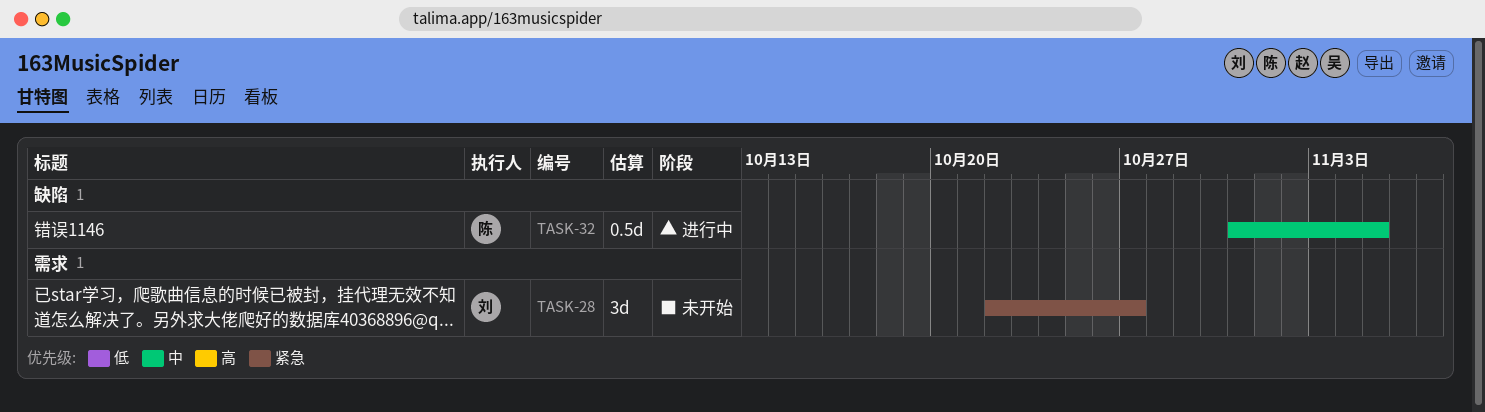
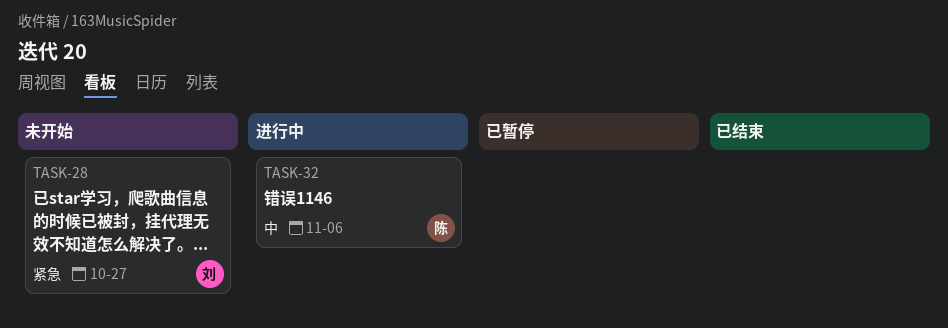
TASK-32, due: Nov 5 -> Nov 6

